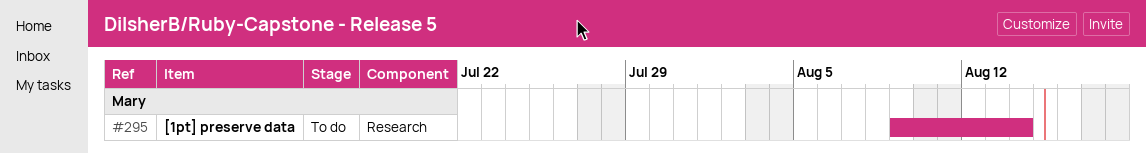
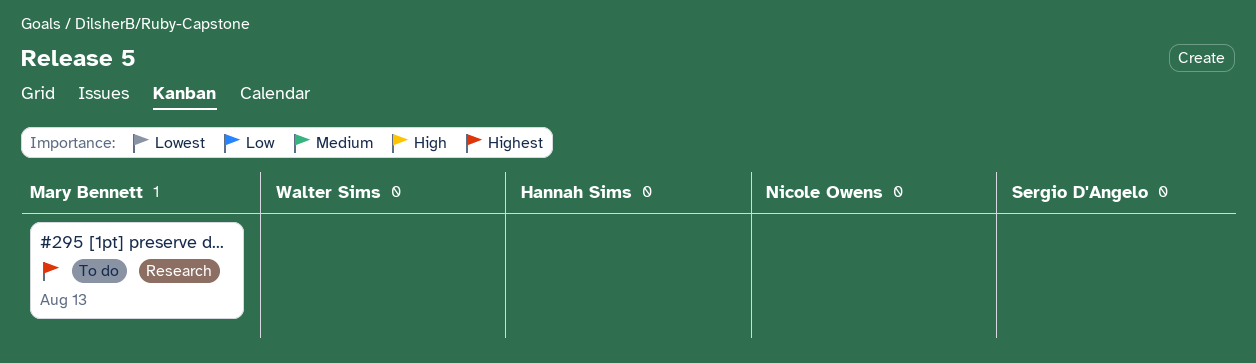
#295, due: Aug 14 -> Aug 13

